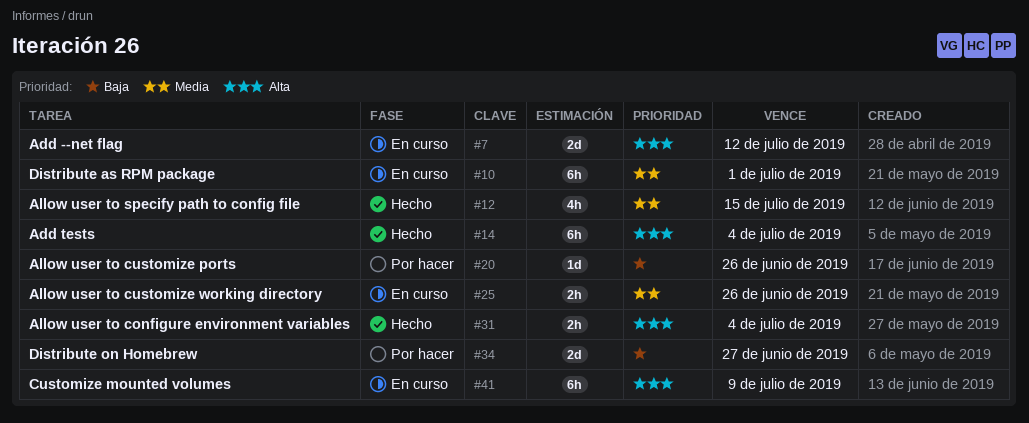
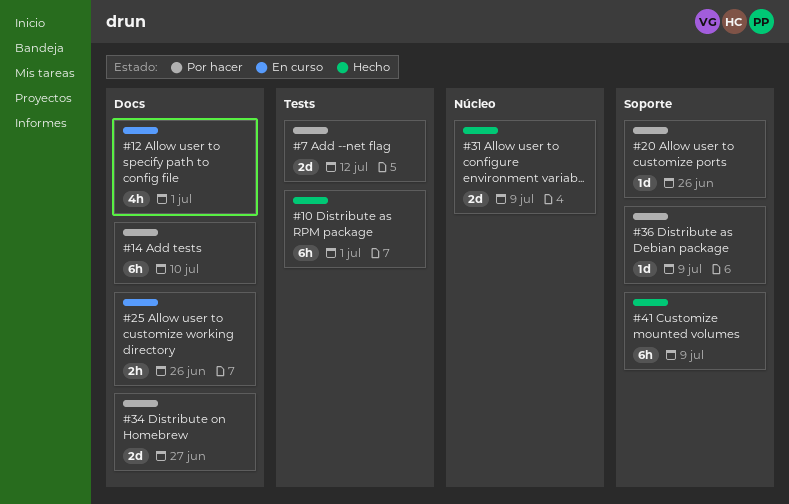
#7, status: En curso -> Por hacer
#10, status: En curso -> Hecho
#12, status: Hecho -> En curso
#12, due: Jul 15 -> Jul 1
#14, status: Hecho -> Por hacer
#14, due: Jul 4 -> Jul 10
#31, estimate: 2h -> 2d
#31, due: Jul 4 -> Jul 9
#36: none -> present
#41, status: En curso -> Hecho

